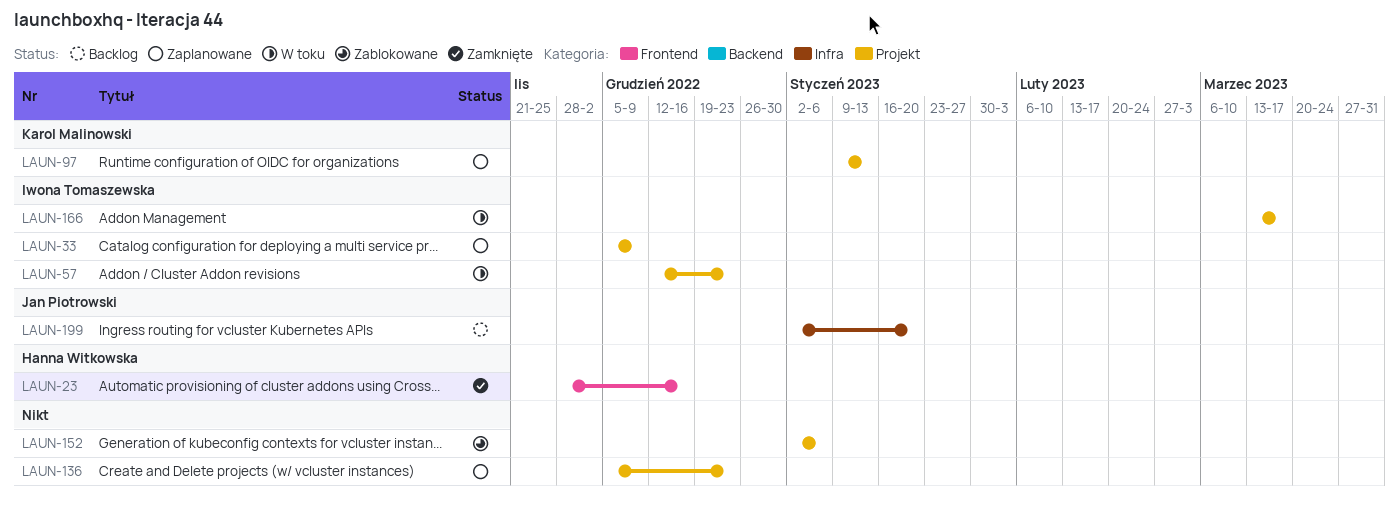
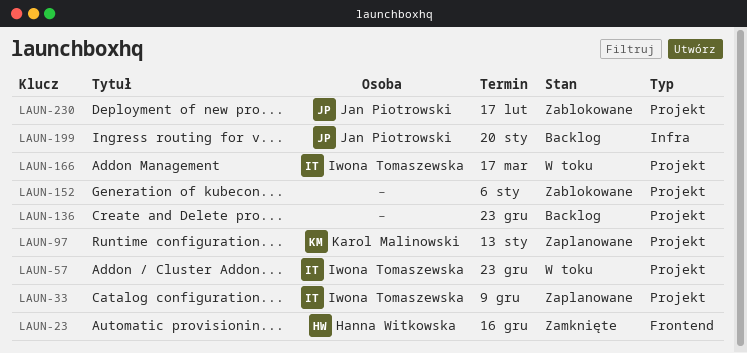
LAUN-136, status: Zaplanowane -> Backlog
LAUN-230: none -> present

